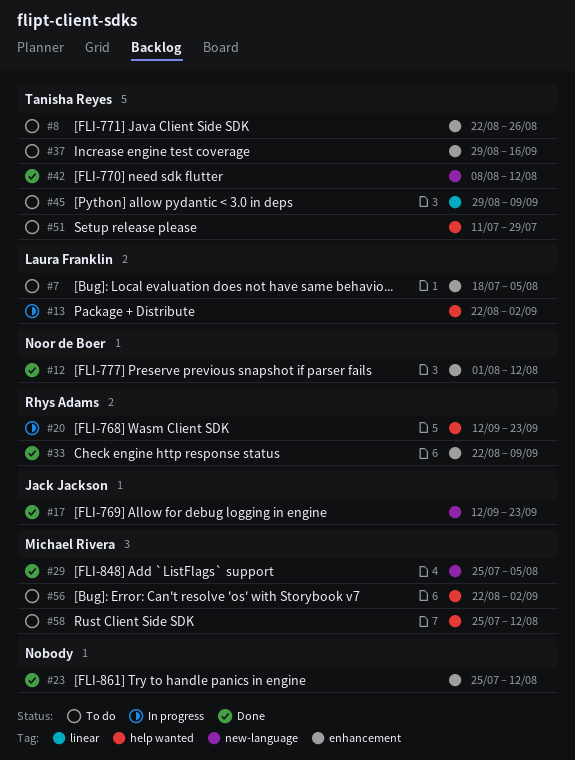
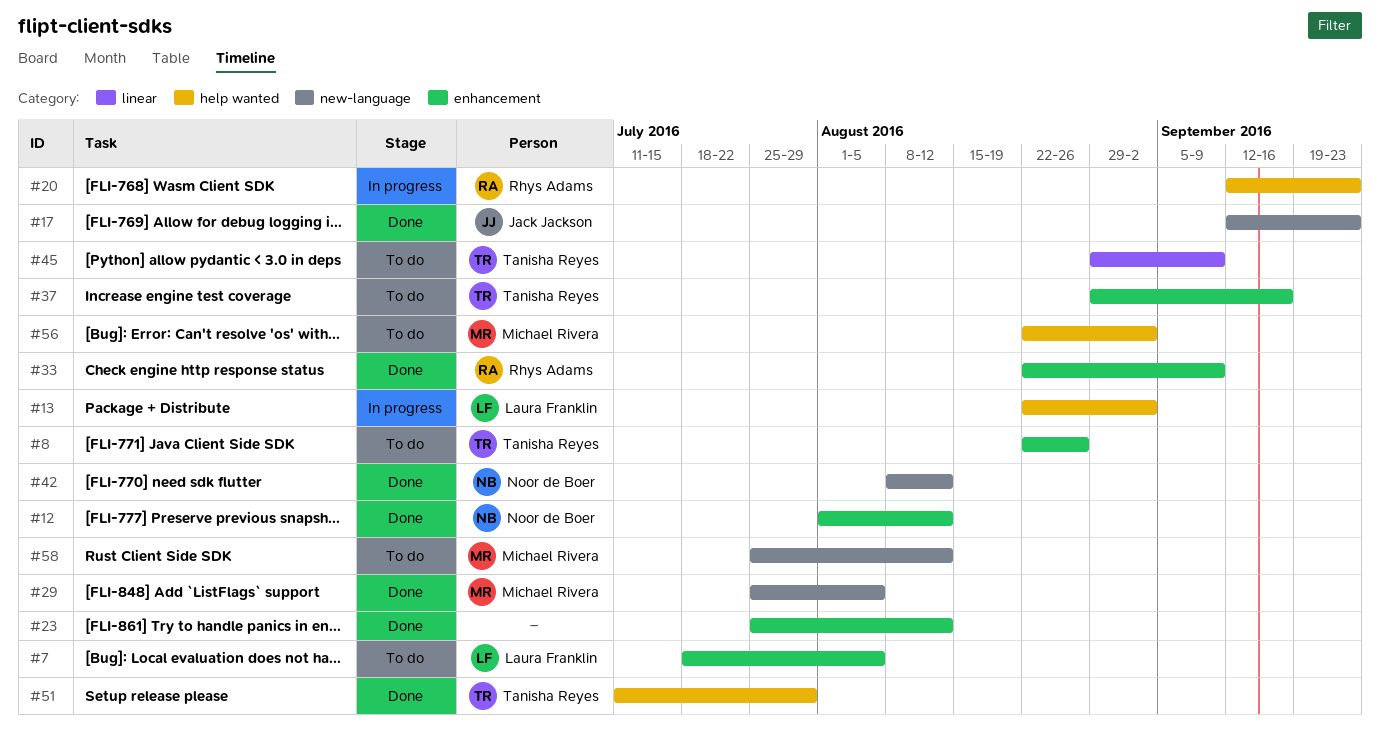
#42, owner: Tanisha Reyes -> Noor de Boer
#51, status: To do -> Done
#58, label: help wanted -> new-language

